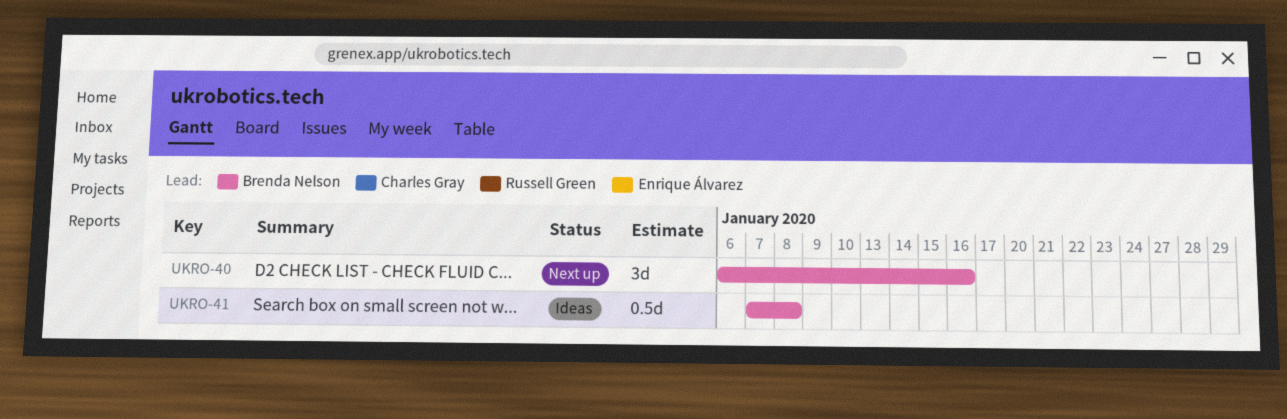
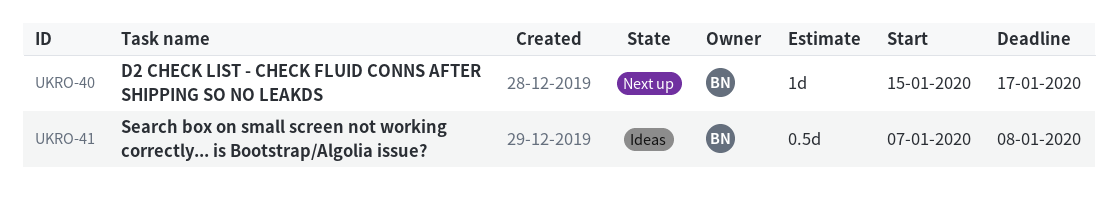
UKRO-40, estimate: 3d -> 1d
UKRO-40, start: Jan 6 -> Jan 15
UKRO-40, due: Jan 16 -> Jan 17

